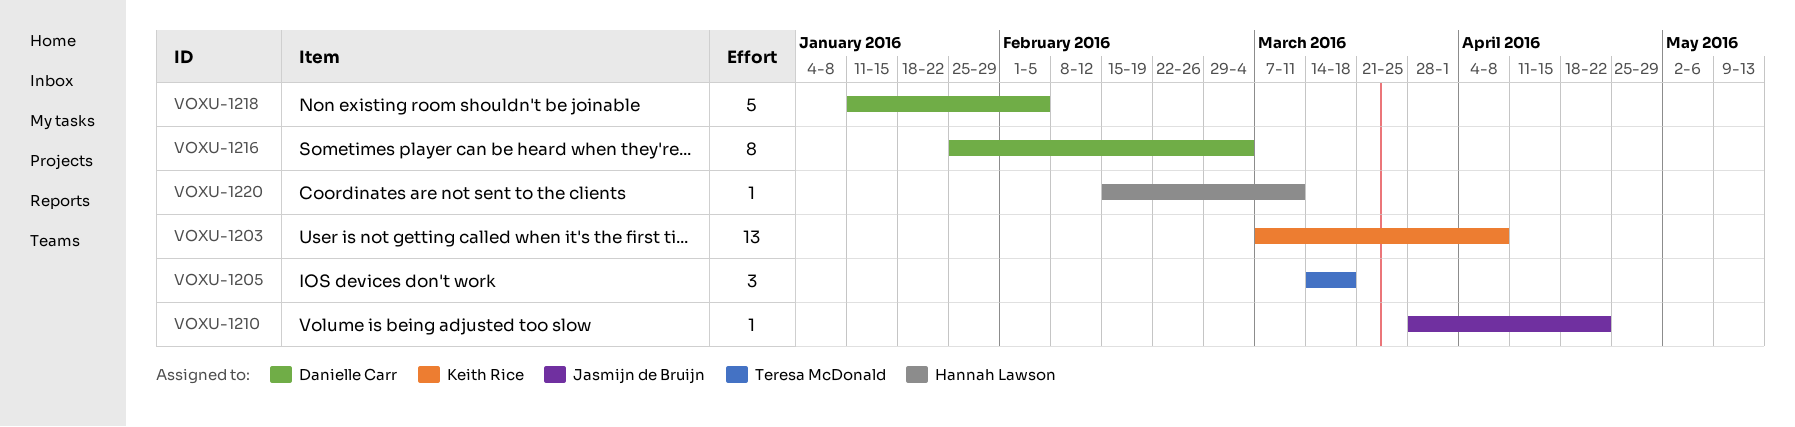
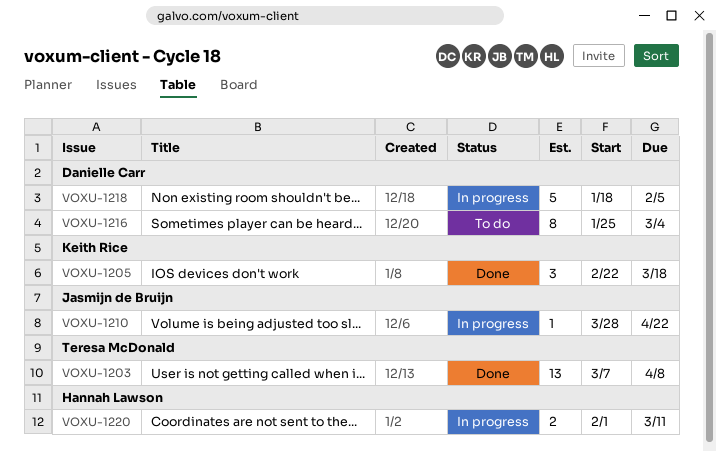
VOXU-1203, owner: Keith Rice -> Teresa McDonald
VOXU-1205, owner: Teresa McDonald -> Keith Rice
VOXU-1205, start: Mar 14 -> Feb 22
VOXU-1218, start: Jan 11 -> Jan 18
VOXU-1220, estimate: 1 -> 2
VOXU-1220, start: Feb 15 -> Feb 1

